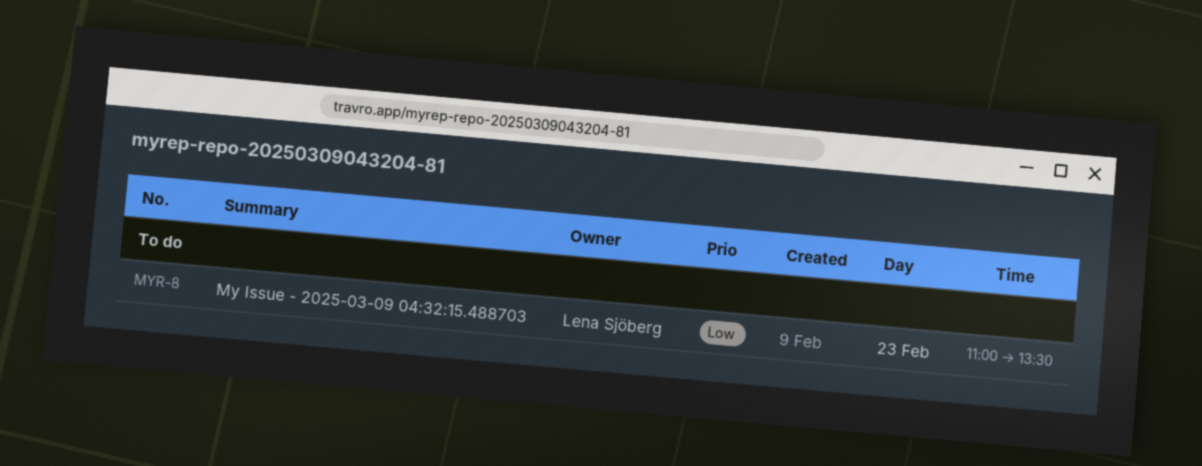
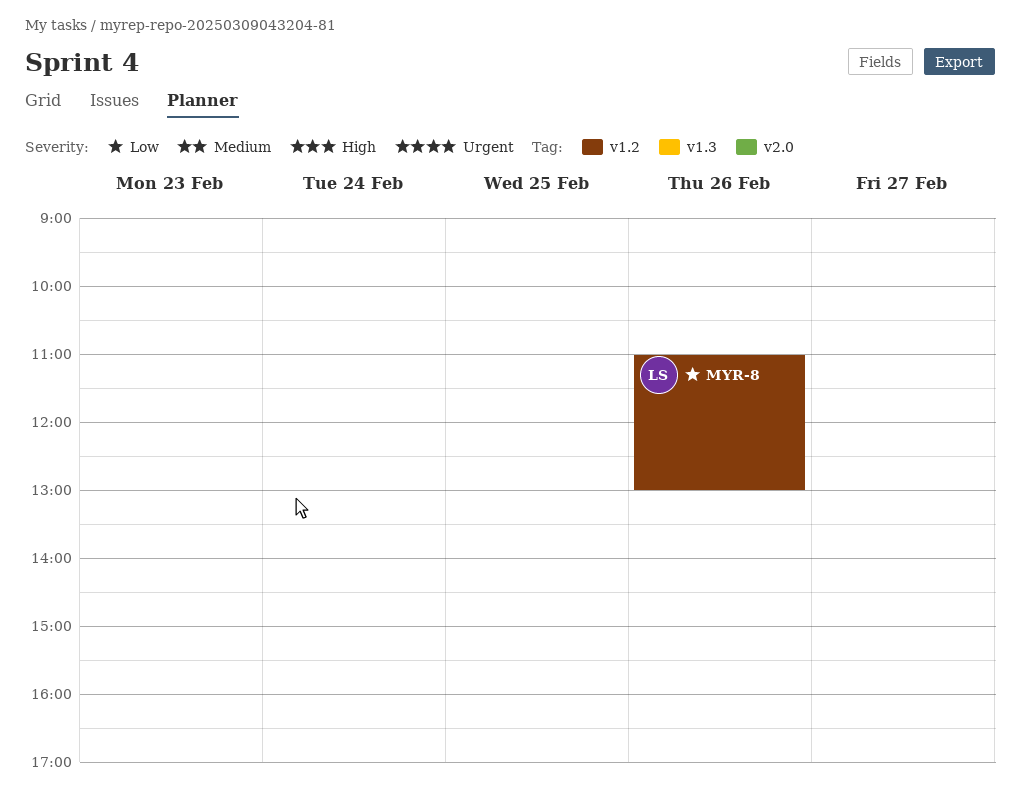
MYR-8, day: Feb 23 -> Feb 26
MYR-8, ends: 13:30 -> 13:00

